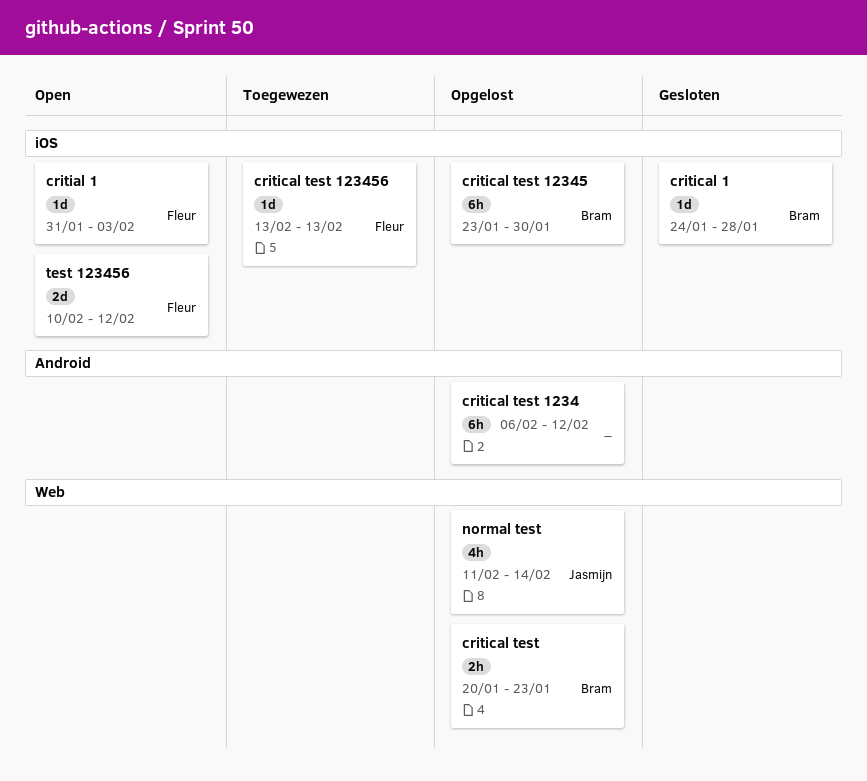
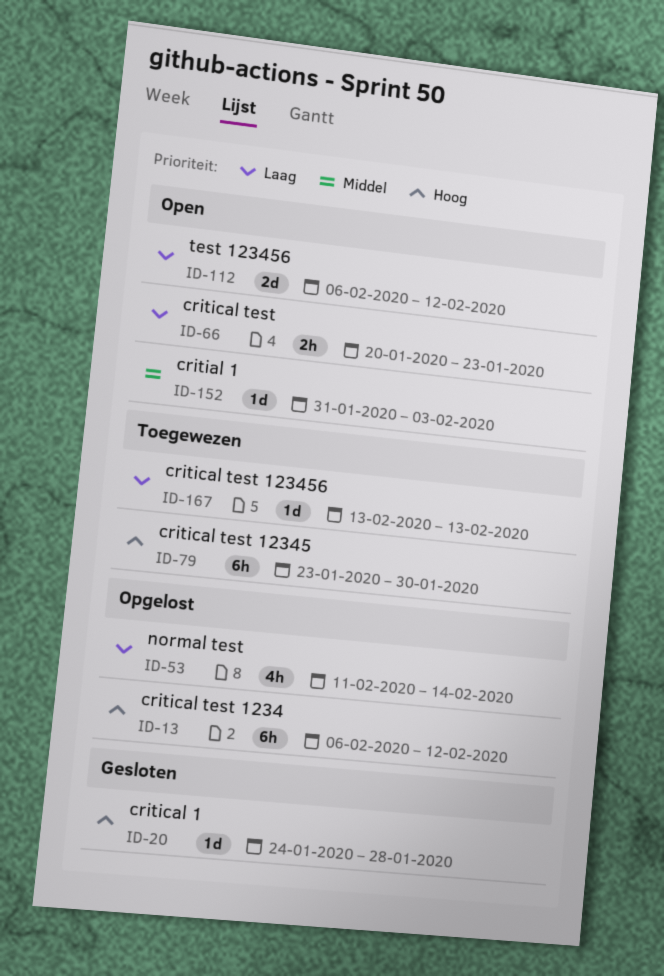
critical test, status: Opgelost -> Open
critical test 12345, status: Opgelost -> Toegewezen
test 123456, start: Feb 10 -> Feb 6

